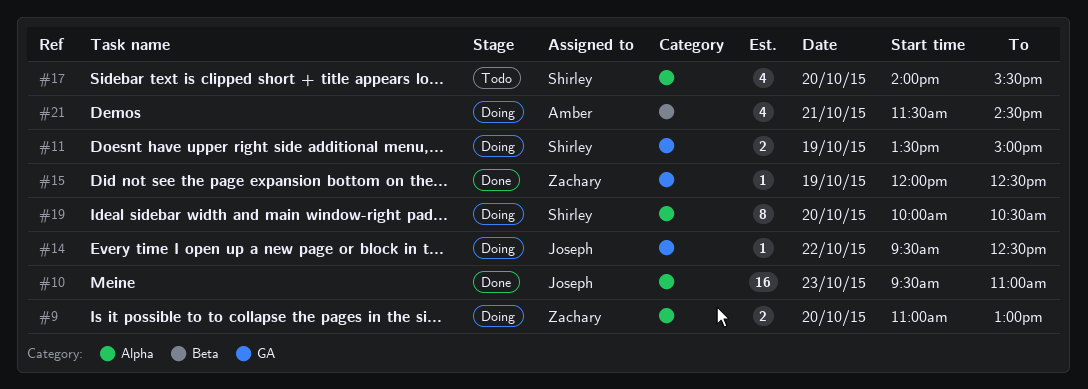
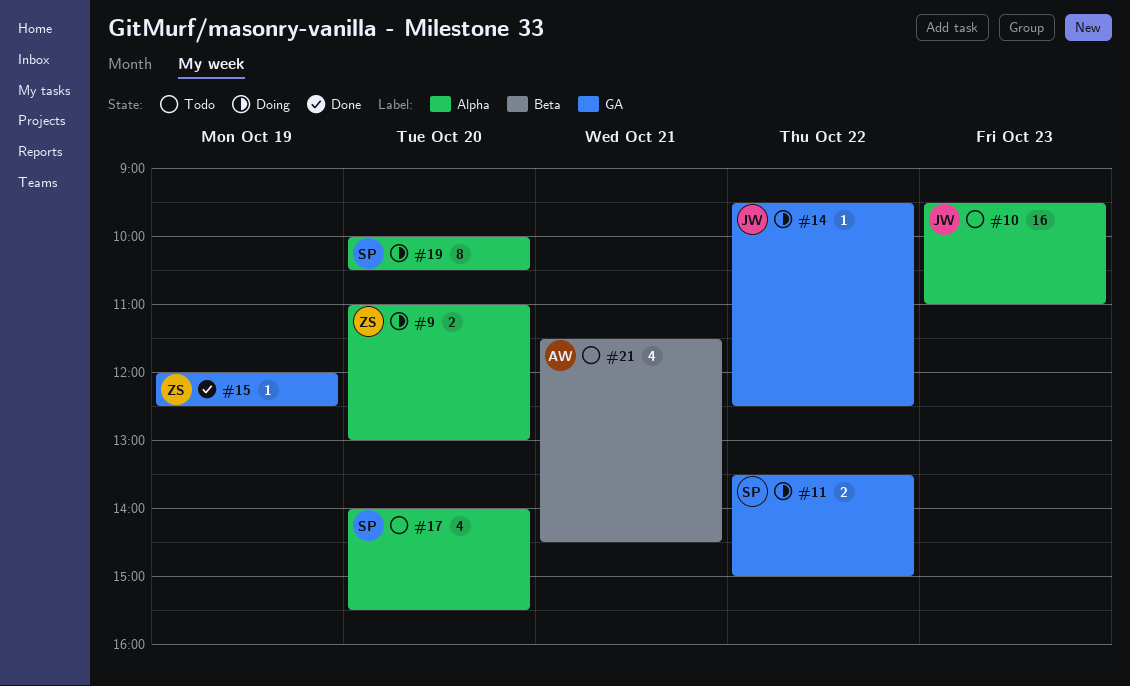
#10, status: Done -> Todo
#11, day: Oct 19 -> Oct 22
#21, status: Doing -> Todo

